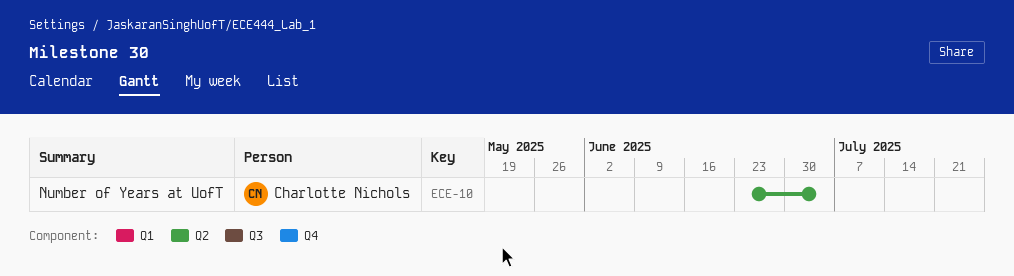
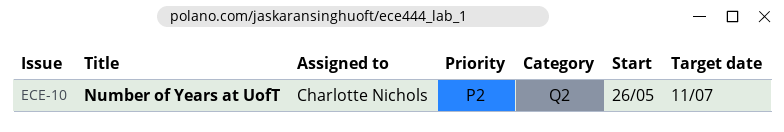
ECE-10, start: Jun 23 -> May 26
ECE-10, due: Jul 4 -> Jul 11

